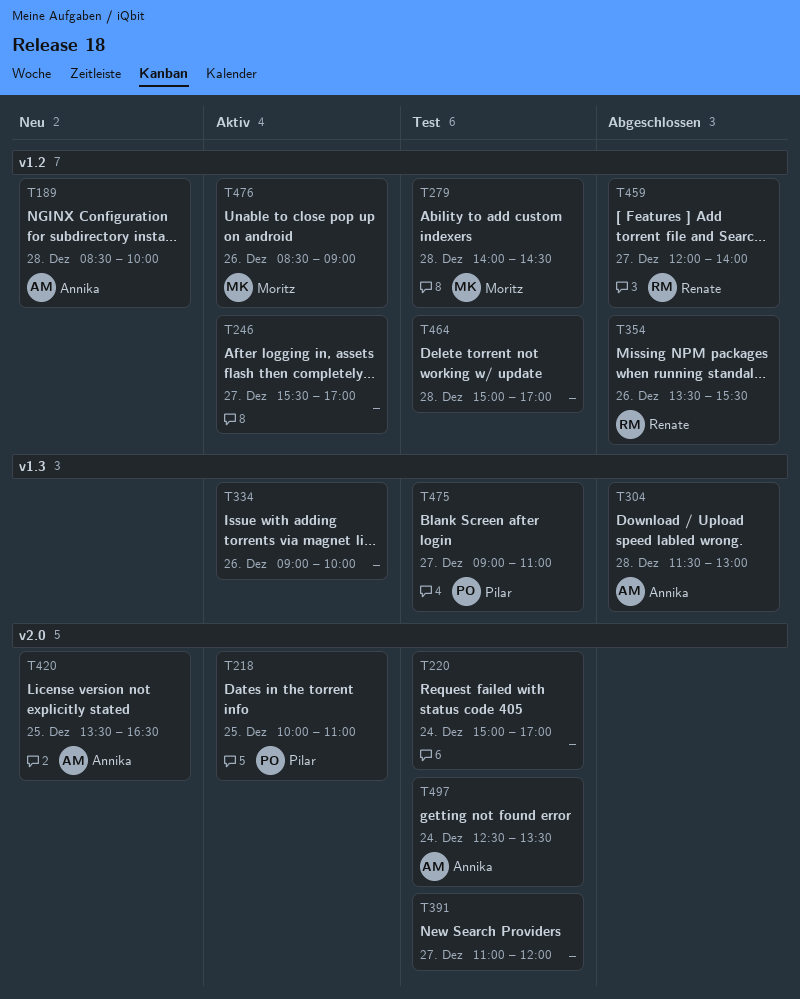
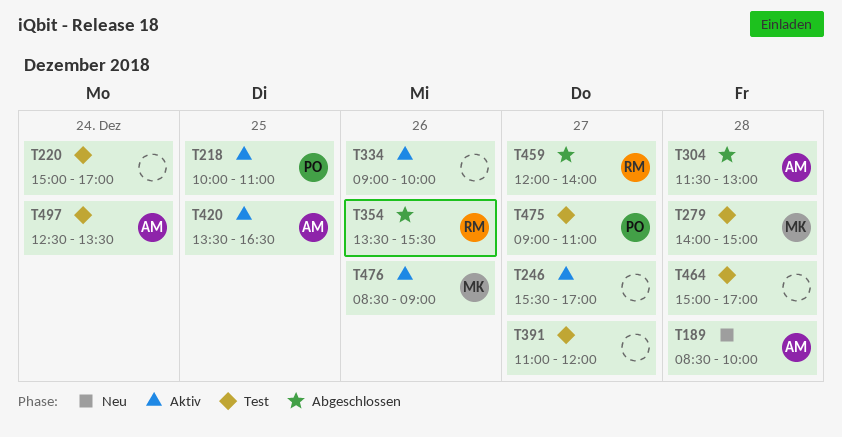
T279, ends: 14:30 -> 15:00
T420, status: Neu -> Aktiv

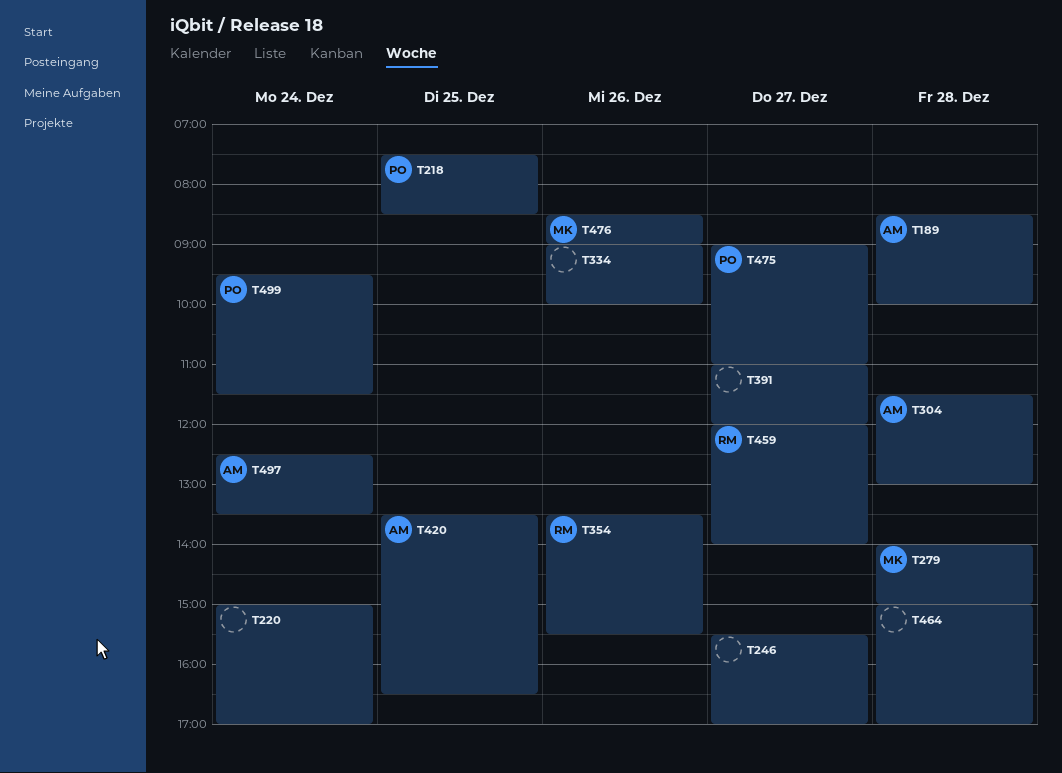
T218, begins: 10:00 -> 07:30
T218, ends: 11:00 -> 08:30
T499: none -> present

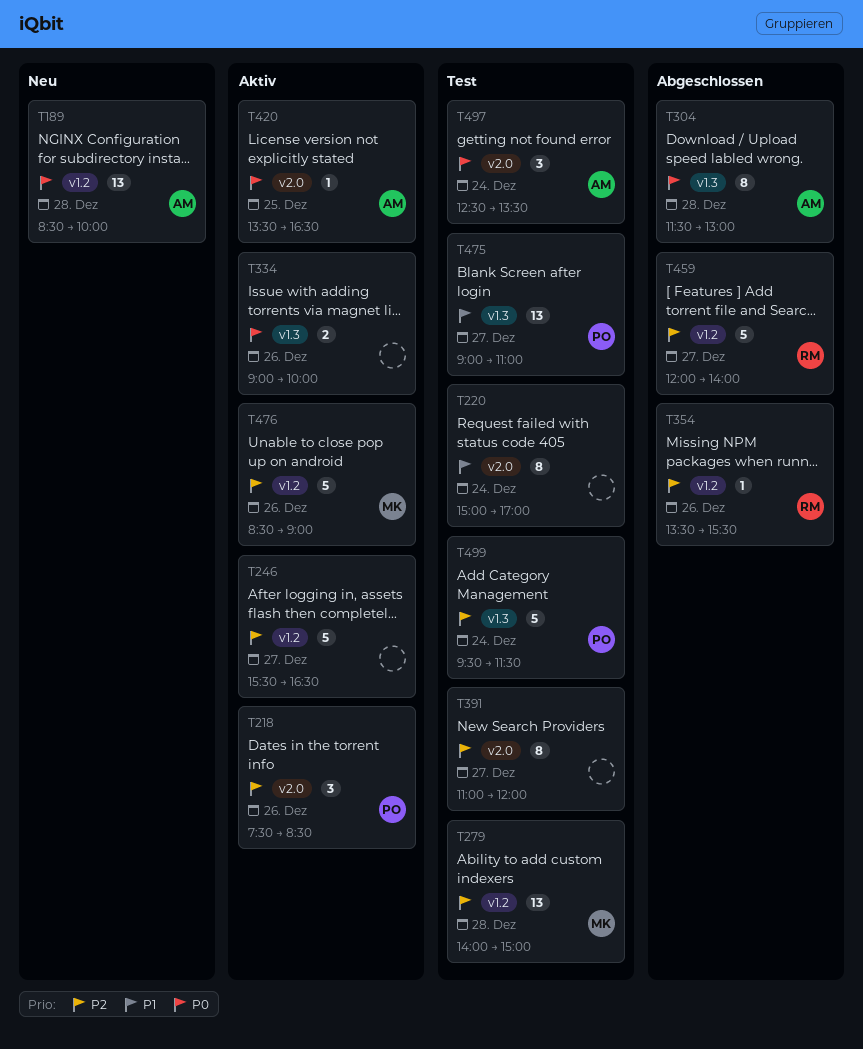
T218, day: Dec 25 -> Dec 26
T246, ends: 17:00 -> 16:30
T464: present -> none

